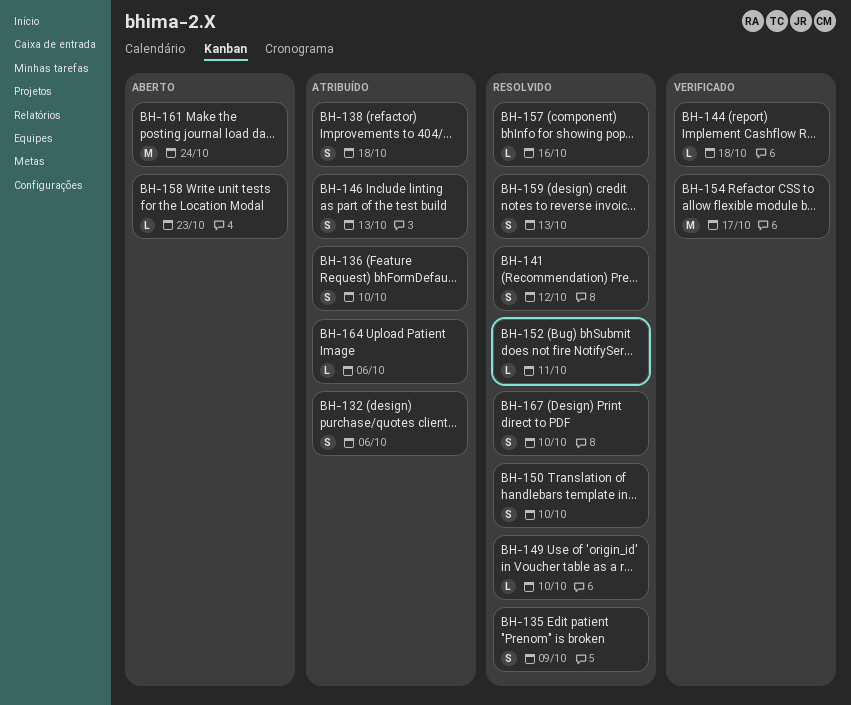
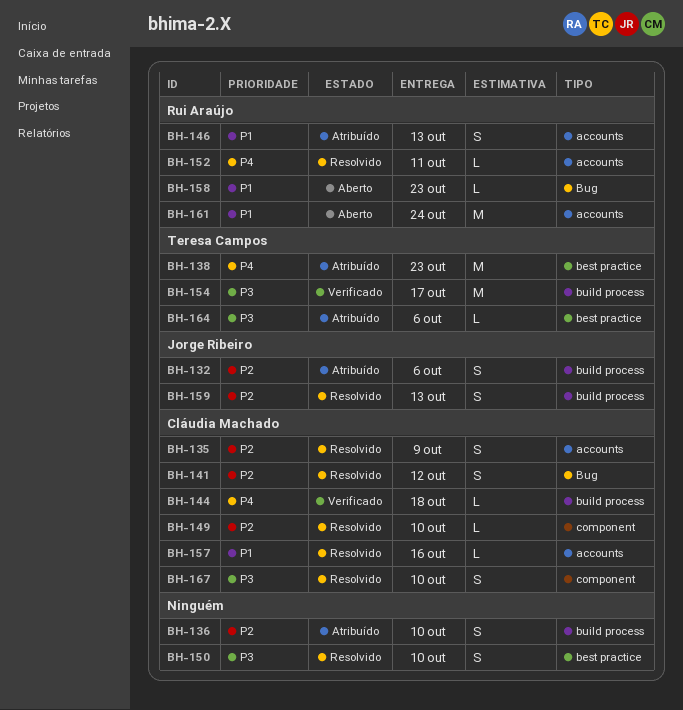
BH-138, estimate: S -> M
BH-138, due: Oct 18 -> Oct 23

